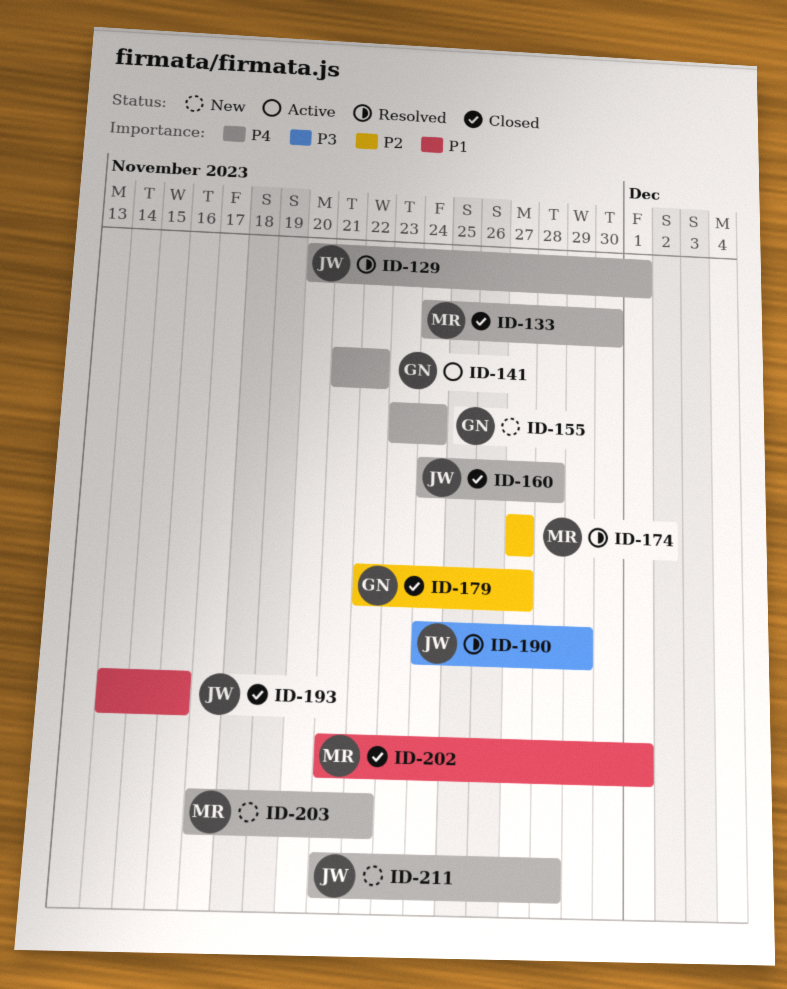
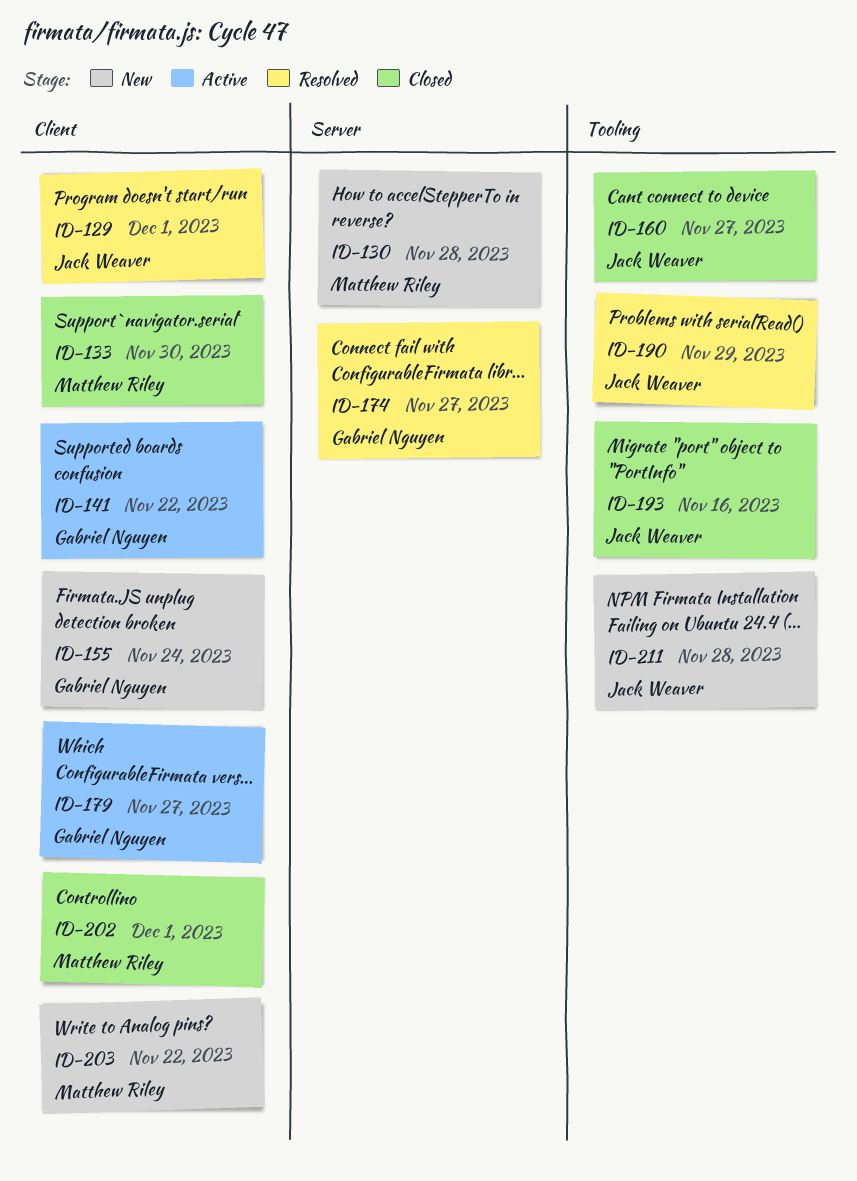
ID-130: none -> present
ID-160, due: Nov 28 -> Nov 27
ID-174, owner: Matthew Riley -> Gabriel Nguyen
ID-179, status: Closed -> Active

